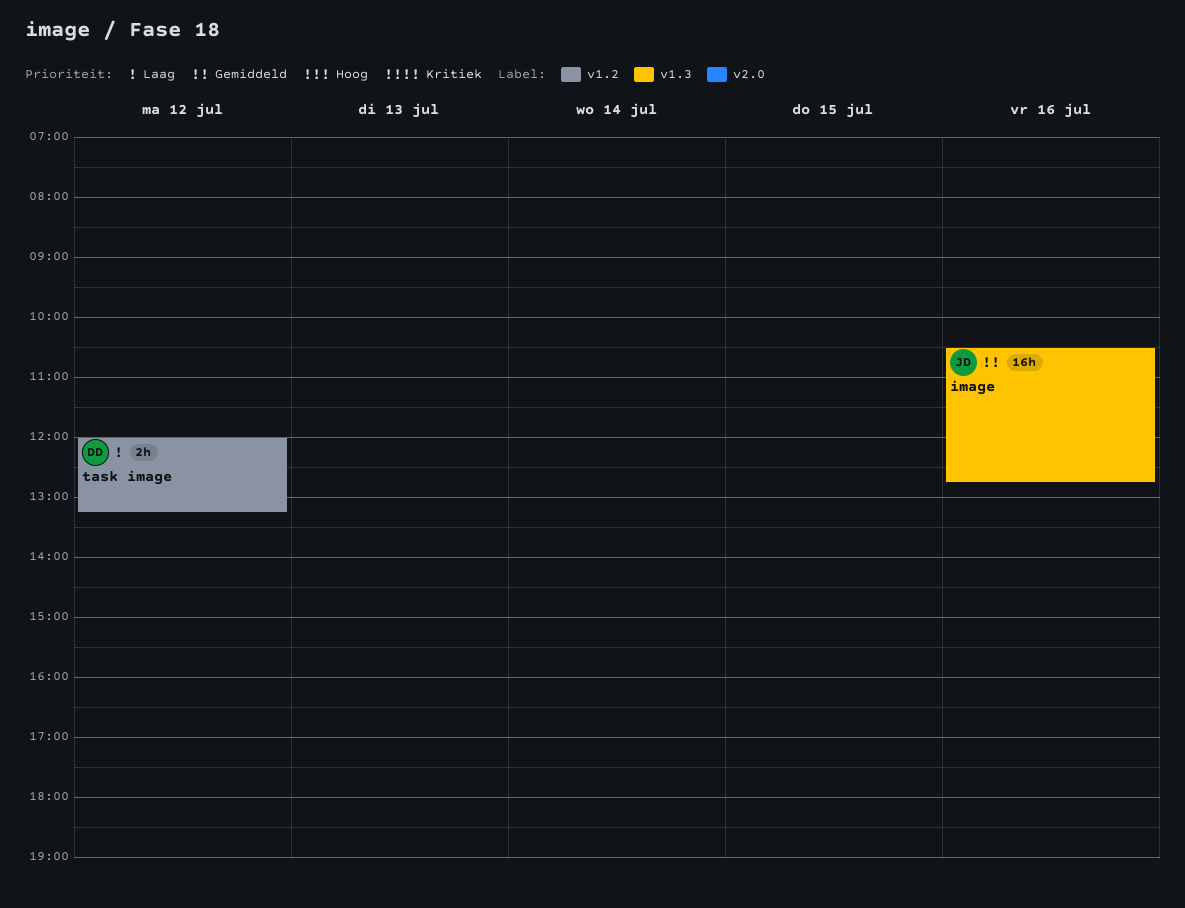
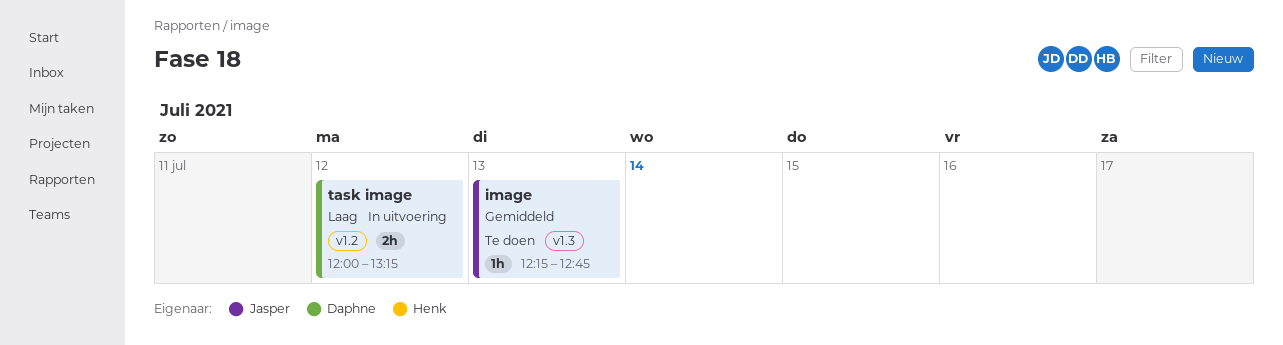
image, estimate: 16h -> 1h
image, day: Jul 16 -> Jul 13
image, begins: 10:30 -> 12:15

